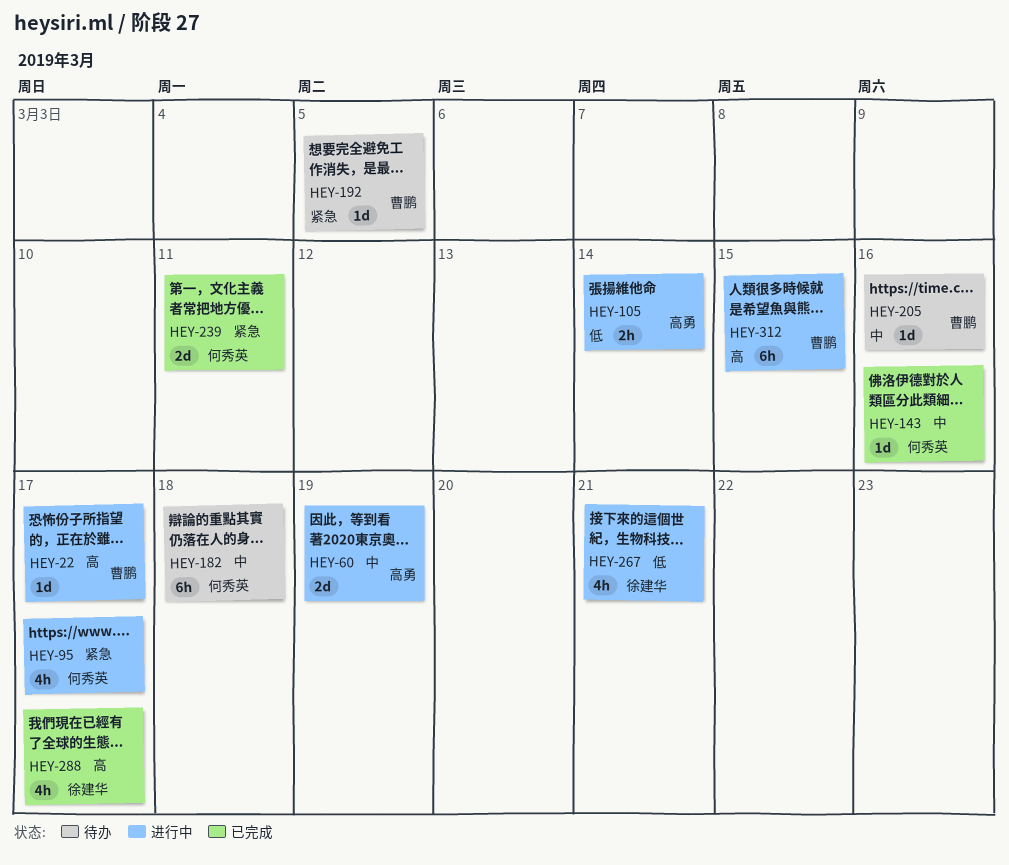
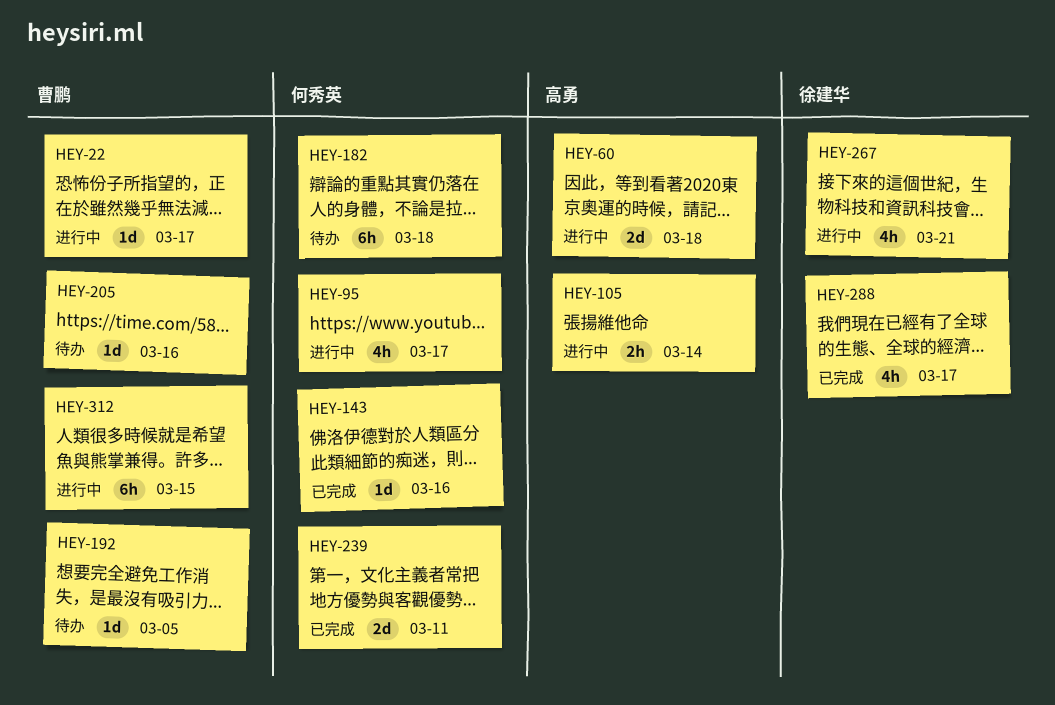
HEY-60, due: Mar 19 -> Mar 18

